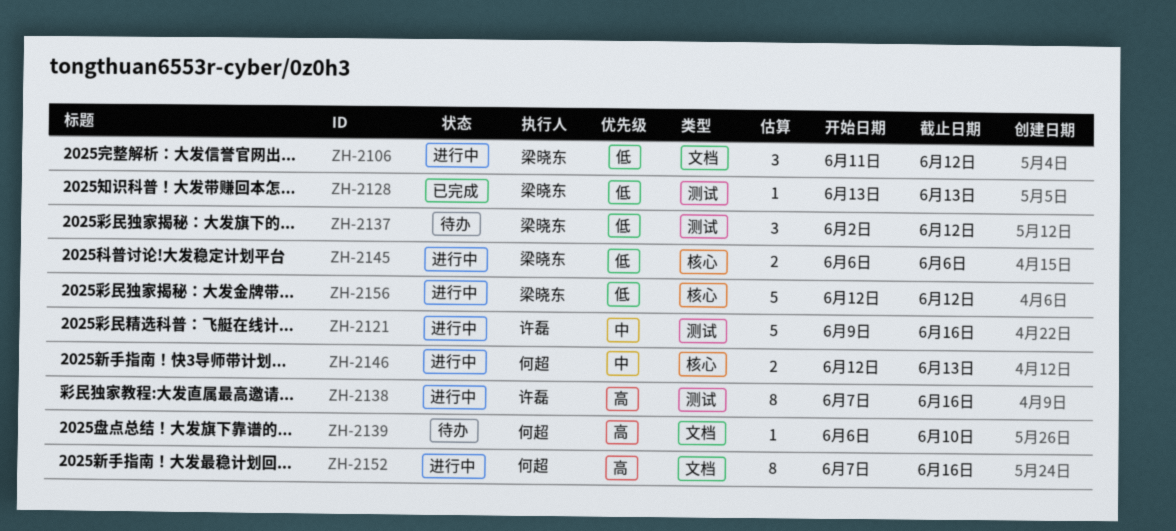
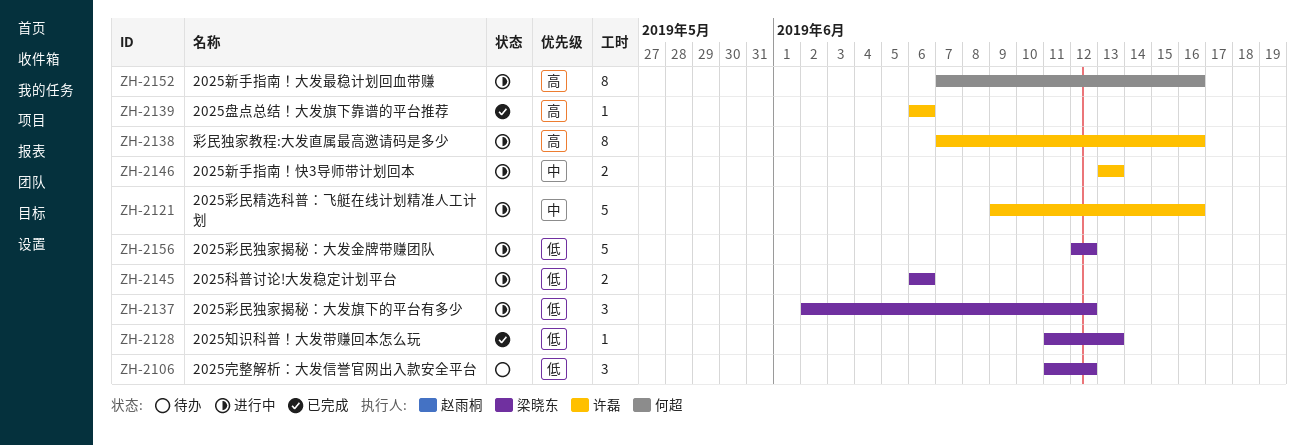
ZH-2106, status: 进行中 -> 待办
ZH-2128, start: Jun 13 -> Jun 11
ZH-2137, status: 待办 -> 进行中
ZH-2139, status: 待办 -> 已完成
ZH-2139, owner: 何超 -> 许磊
ZH-2139, due: Jun 10 -> Jun 6
ZH-2146, owner: 何超 -> 许磊
ZH-2146, start: Jun 12 -> Jun 13

